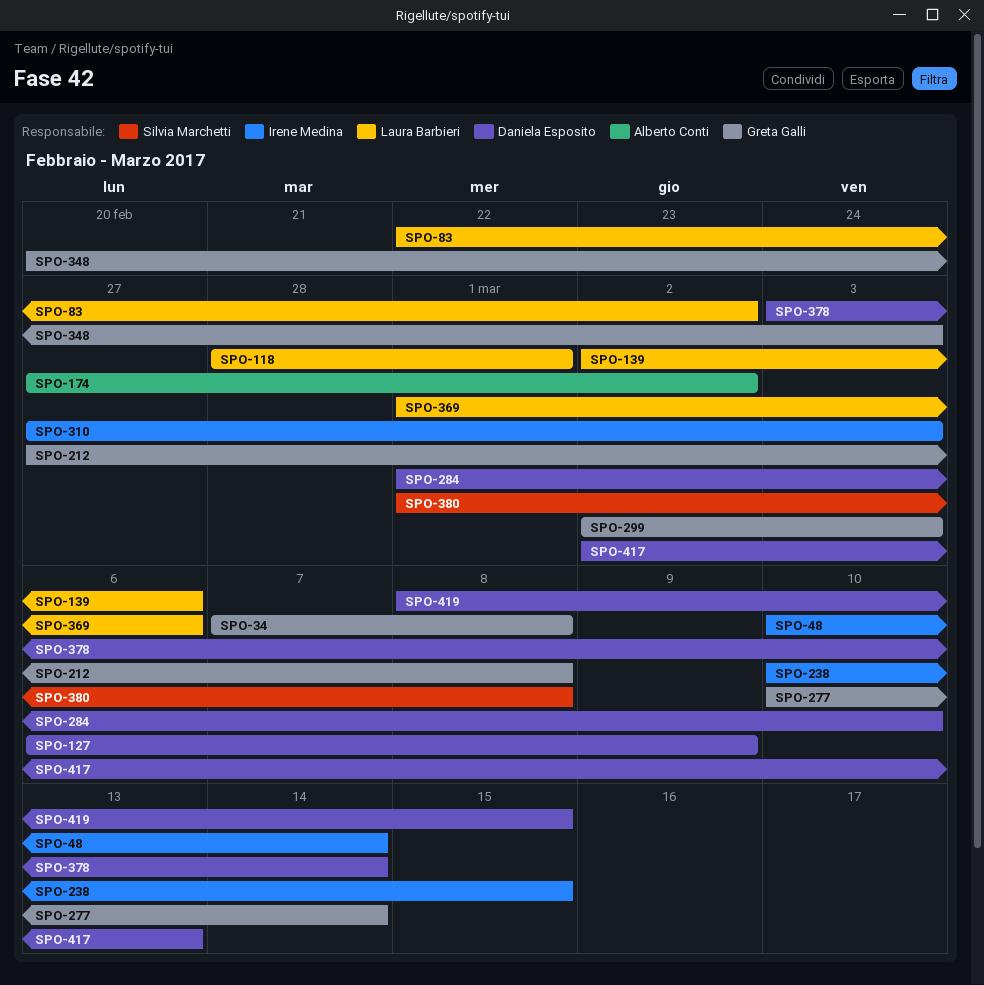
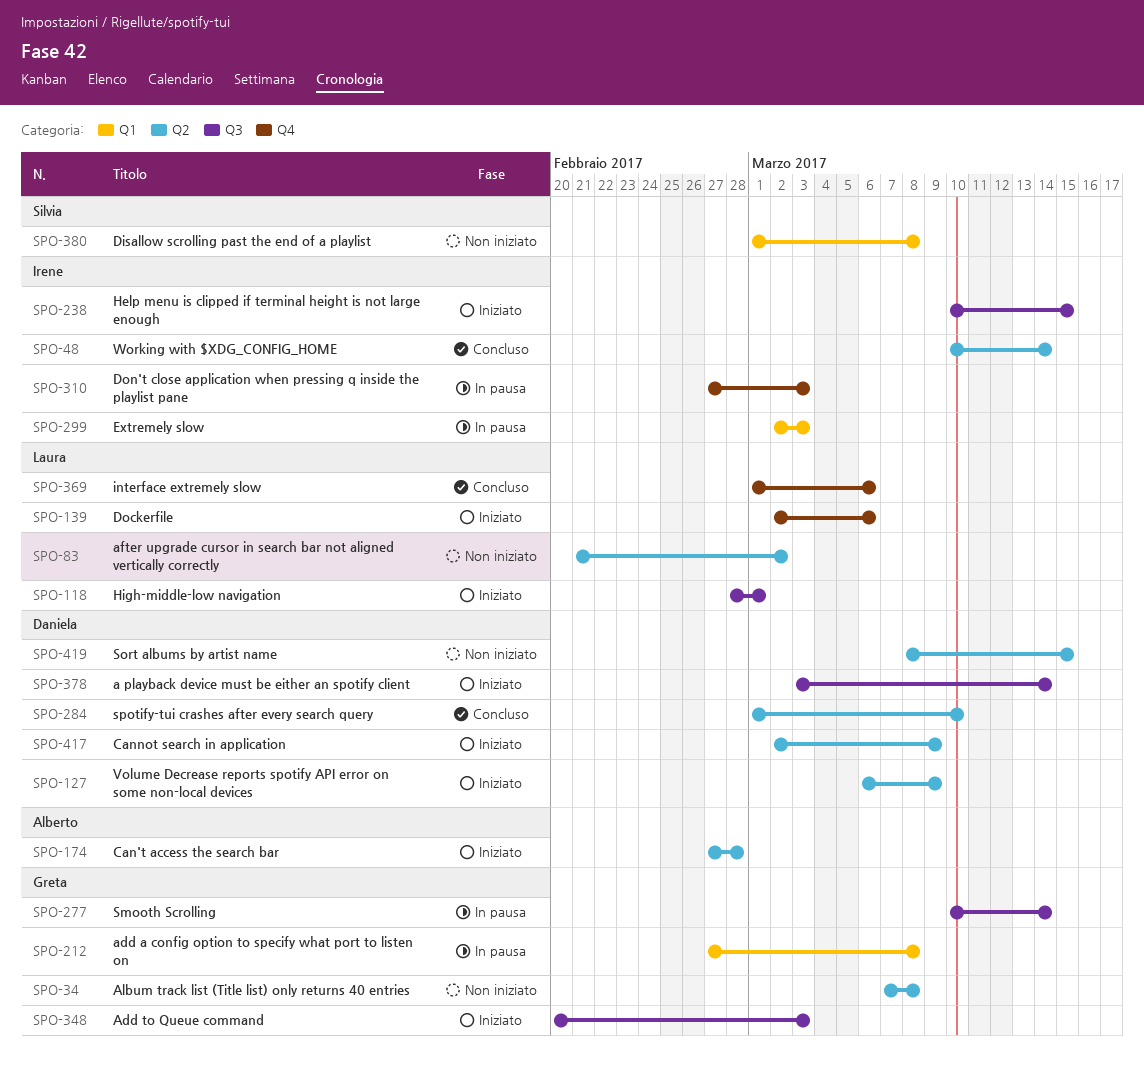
SPO-83, start: Feb 22 -> Feb 21
SPO-174, due: Mar 2 -> Feb 28
SPO-299, owner: Greta Galli -> Irene Medina
SPO-417, due: Mar 13 -> Mar 9

